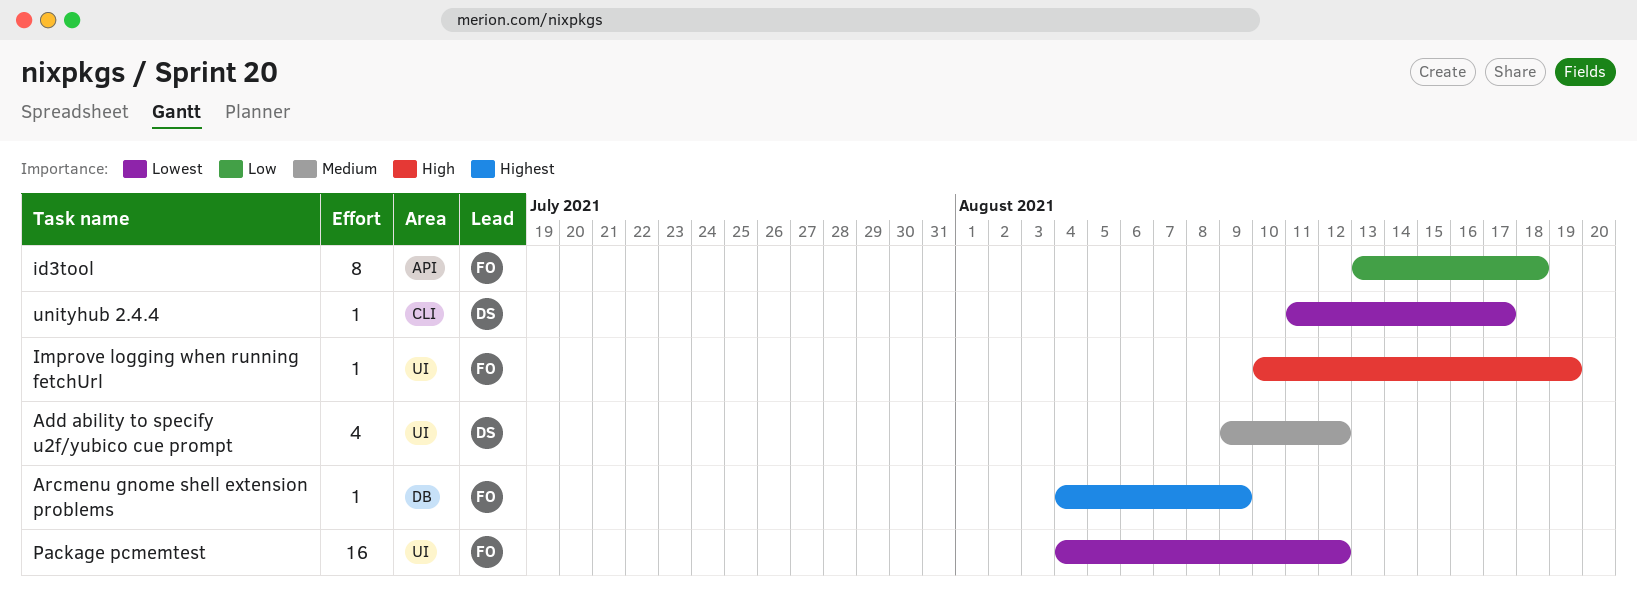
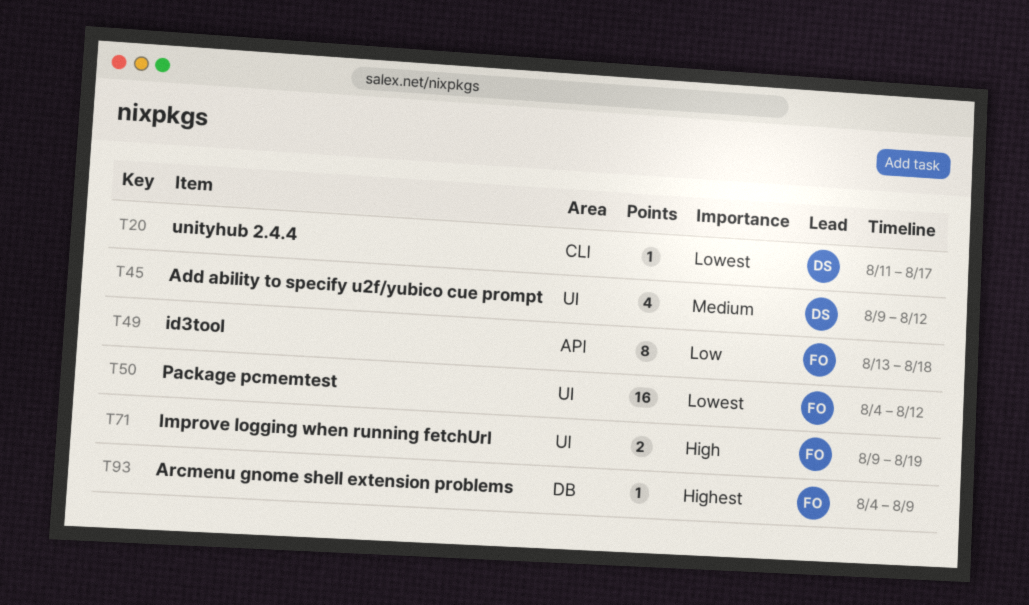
Improve logging when running fetchUrl, estimate: 1 -> 2
Improve logging when running fetchUrl, start: Aug 10 -> Aug 9

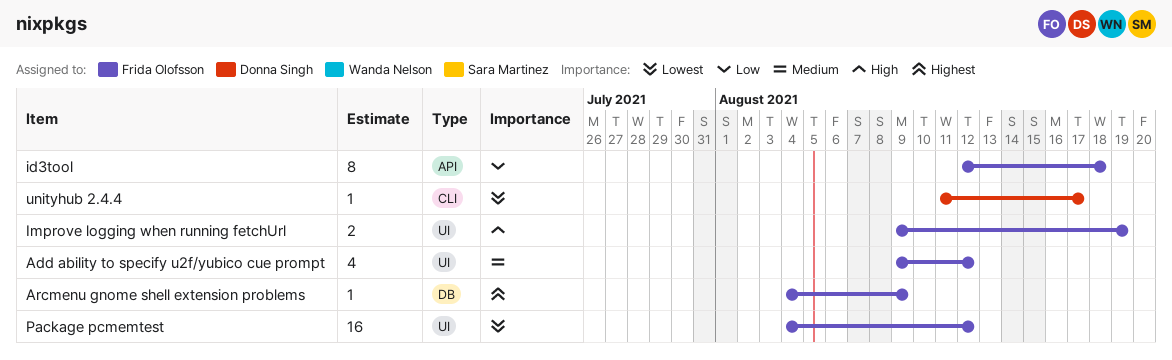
Add ability to specify u2f/yubico cue prompt, owner: Donna Singh -> Frida Olofsson
id3tool, start: Aug 13 -> Aug 12

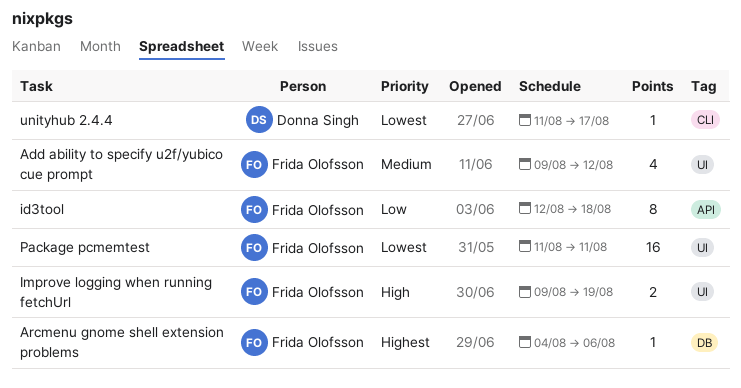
Arcmenu gnome shell extension problems, due: Aug 9 -> Aug 6
Package pcmemtest, start: Aug 4 -> Aug 11
Package pcmemtest, due: Aug 12 -> Aug 11

